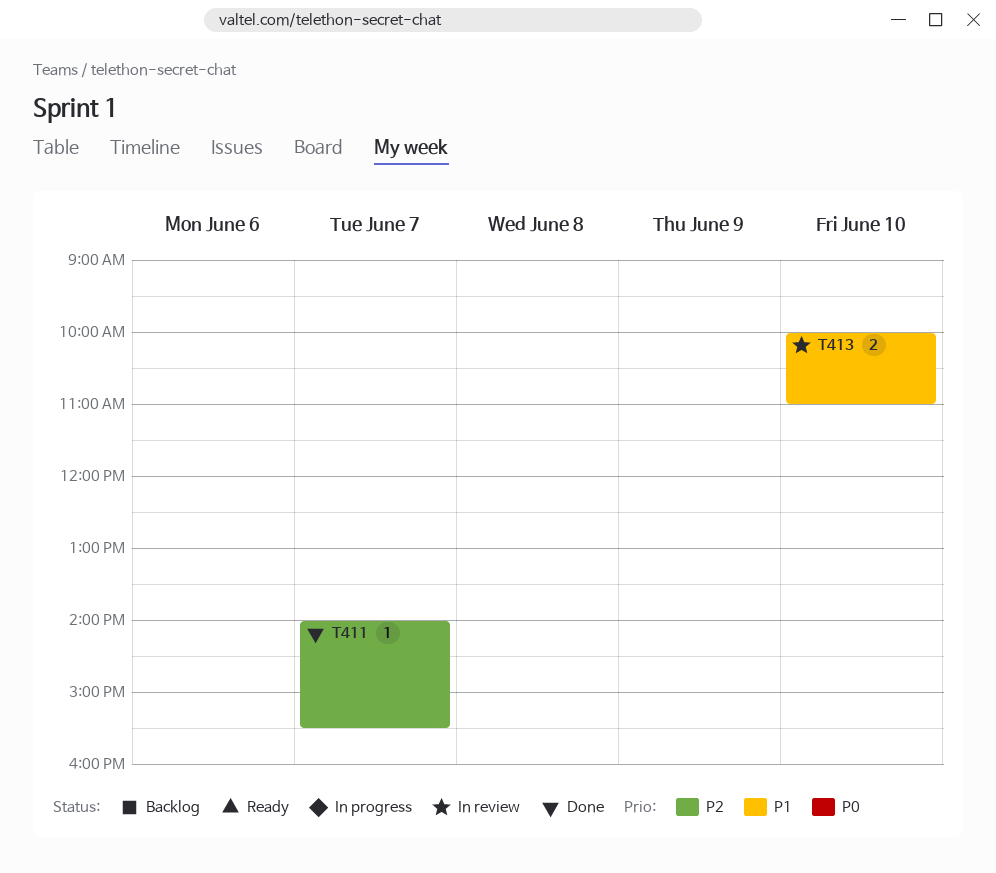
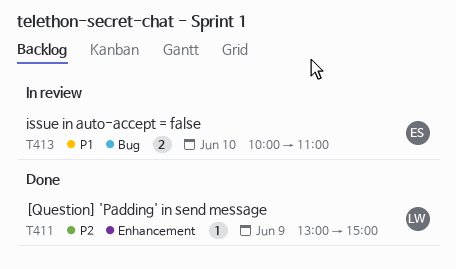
T411, day: Jun 7 -> Jun 9
T411, begins: 14:00 -> 13:00
T411, ends: 15:30 -> 15:00

